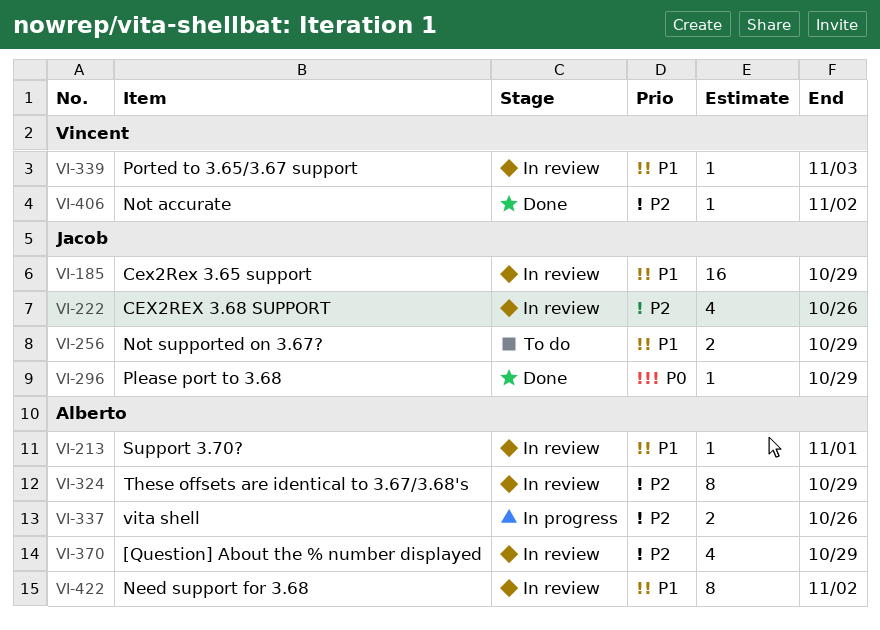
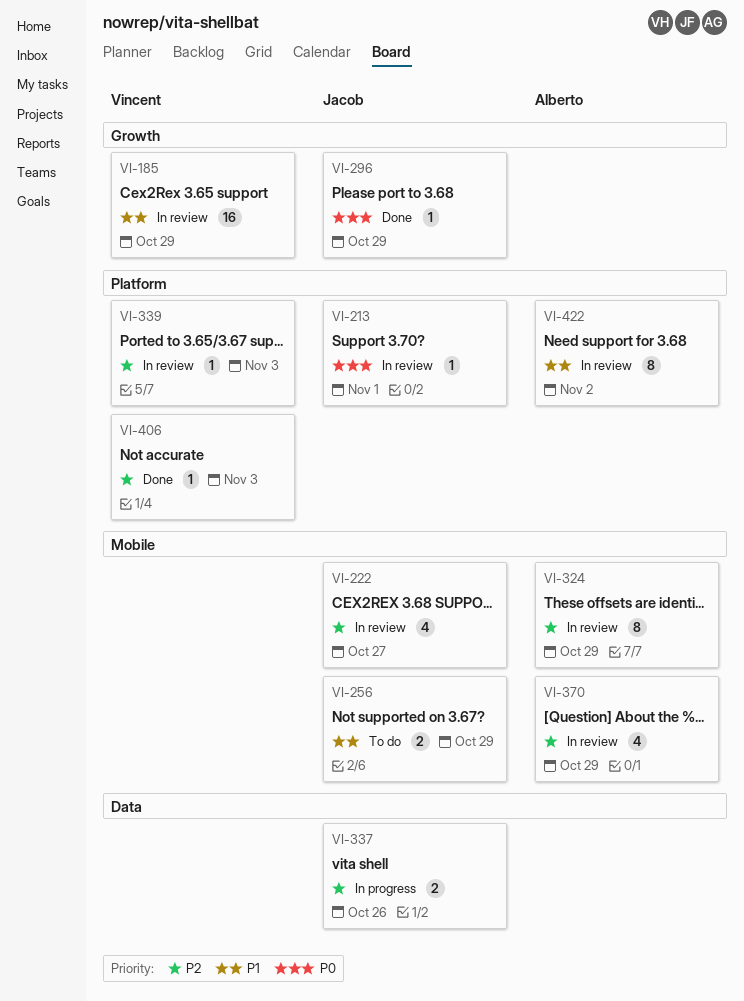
VI-185, owner: Jacob -> Vincent
VI-213, owner: Alberto -> Jacob
VI-213, priority: P1 -> P0
VI-222, due: Oct 26 -> Oct 27
VI-337, owner: Alberto -> Jacob
VI-339, priority: P1 -> P2
VI-406, due: Nov 2 -> Nov 3

